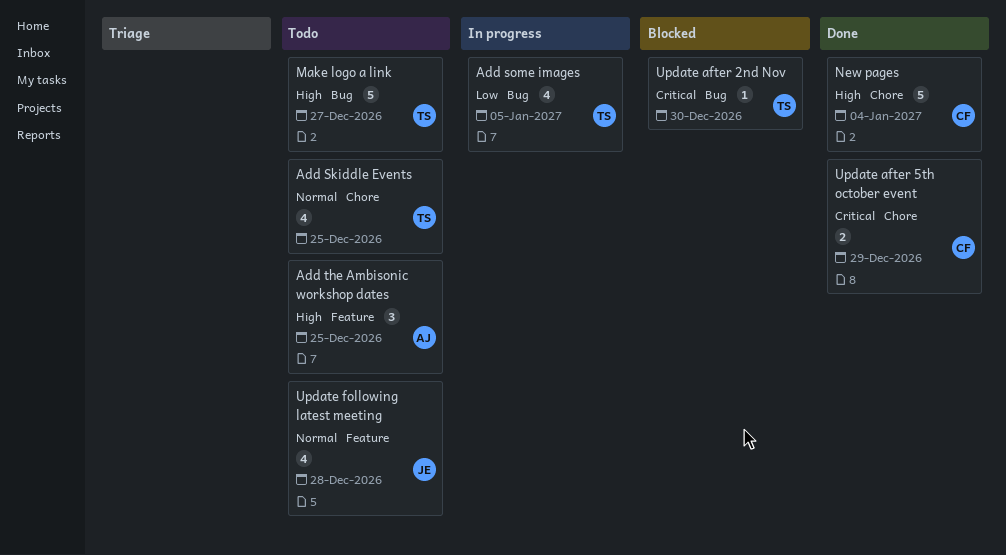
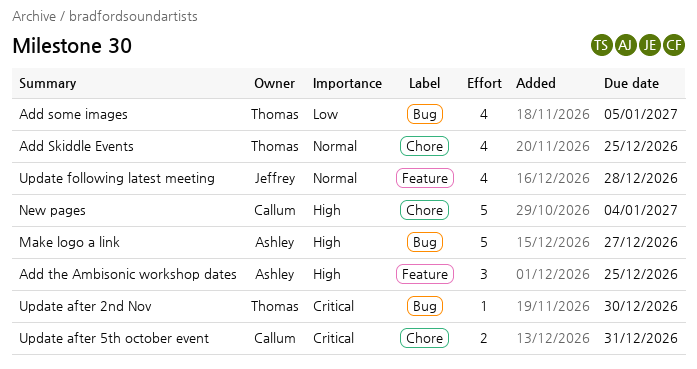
Make logo a link, owner: Thomas -> Ashley
Update after 5th october event, due: Dec 29 -> Dec 31

